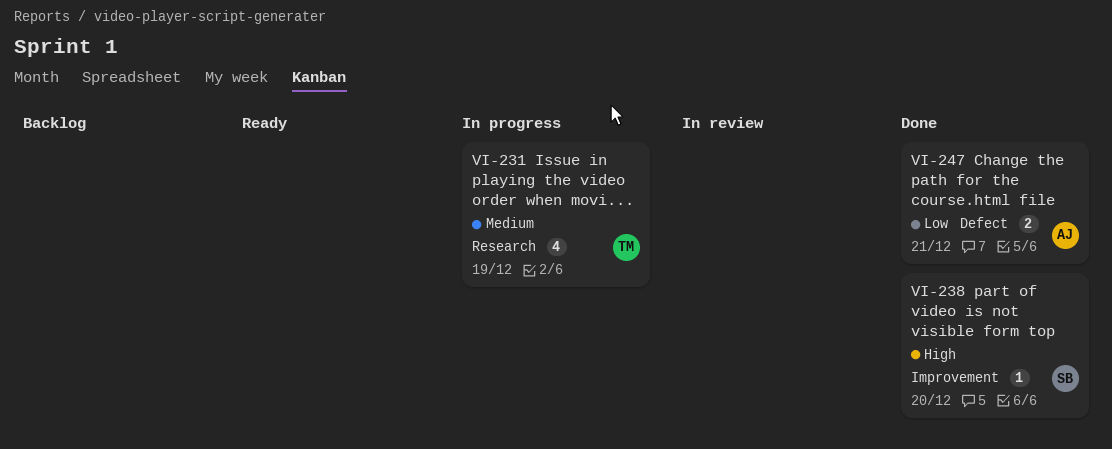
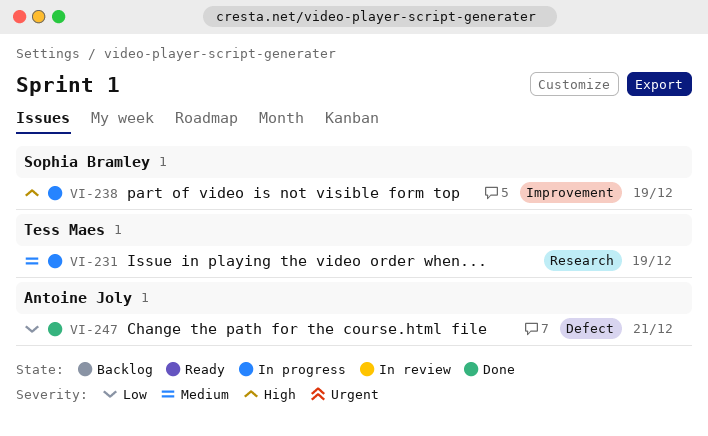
VI-238, status: Done -> In progress
VI-238, due: Dec 20 -> Dec 19

